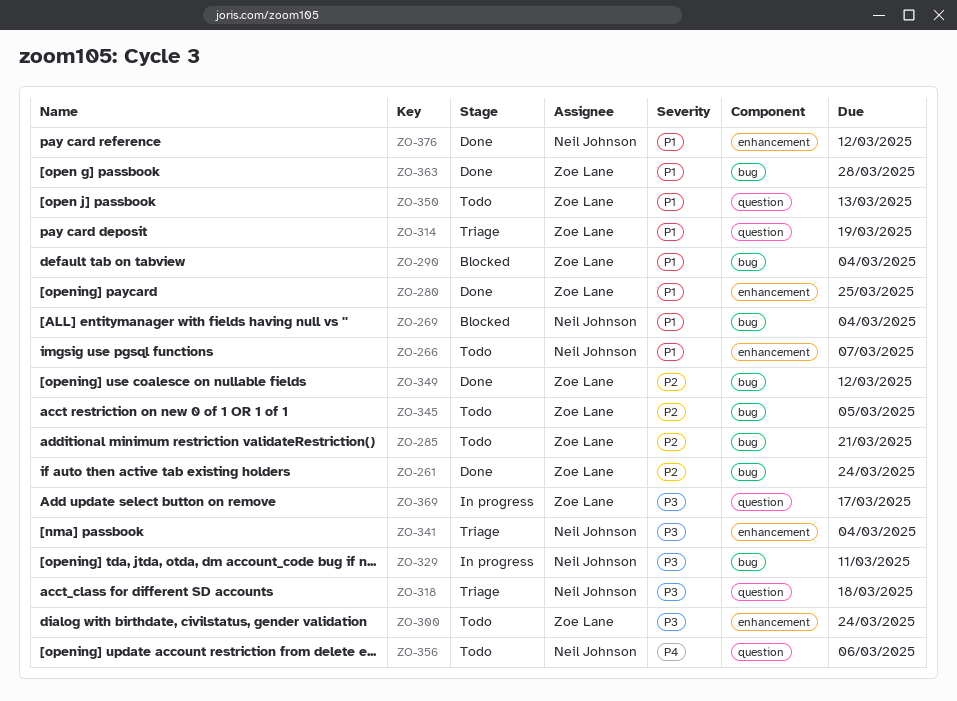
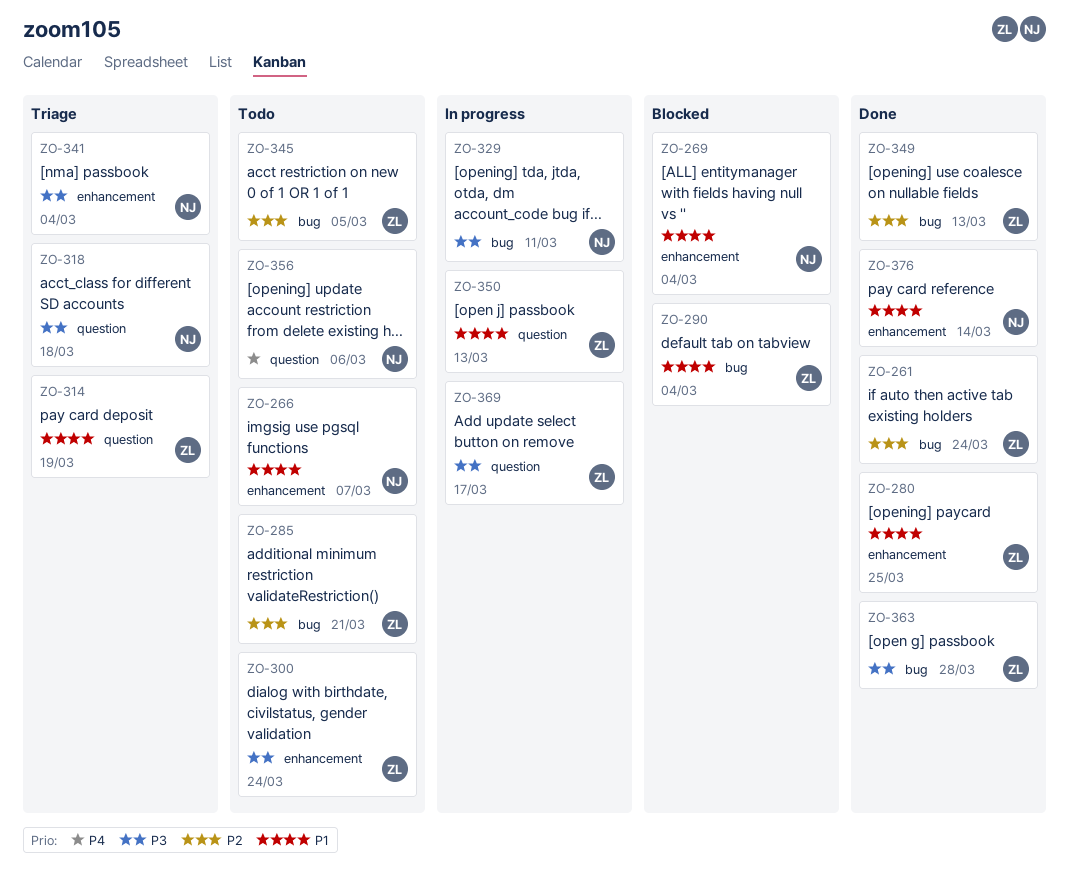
ZO-269, label: bug -> enhancement
ZO-349, due: Mar 12 -> Mar 13
ZO-350, status: Todo -> In progress
ZO-363, priority: P1 -> P3
ZO-376, due: Mar 12 -> Mar 14

